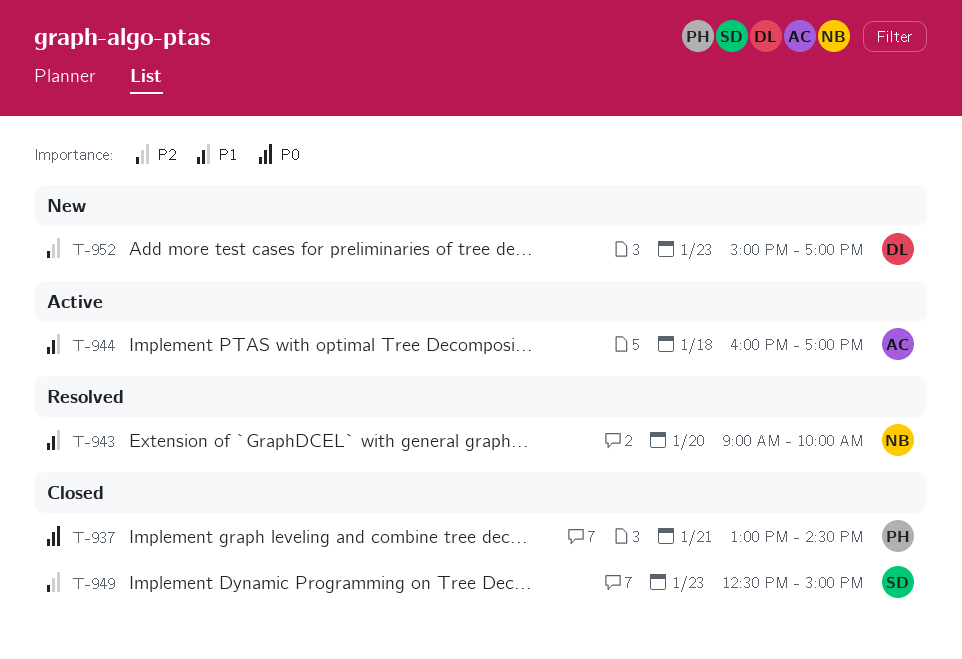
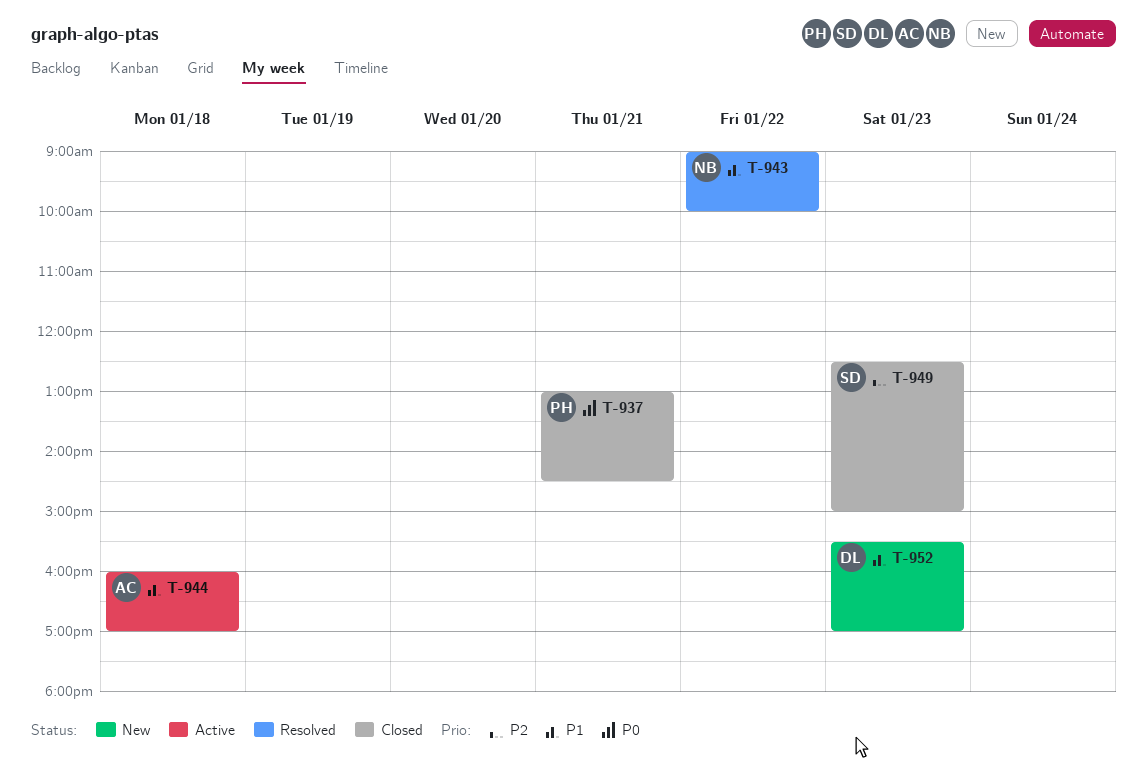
T-943, day: Jan 20 -> Jan 22
T-952, priority: P2 -> P1
T-952, begins: 15:00 -> 15:30

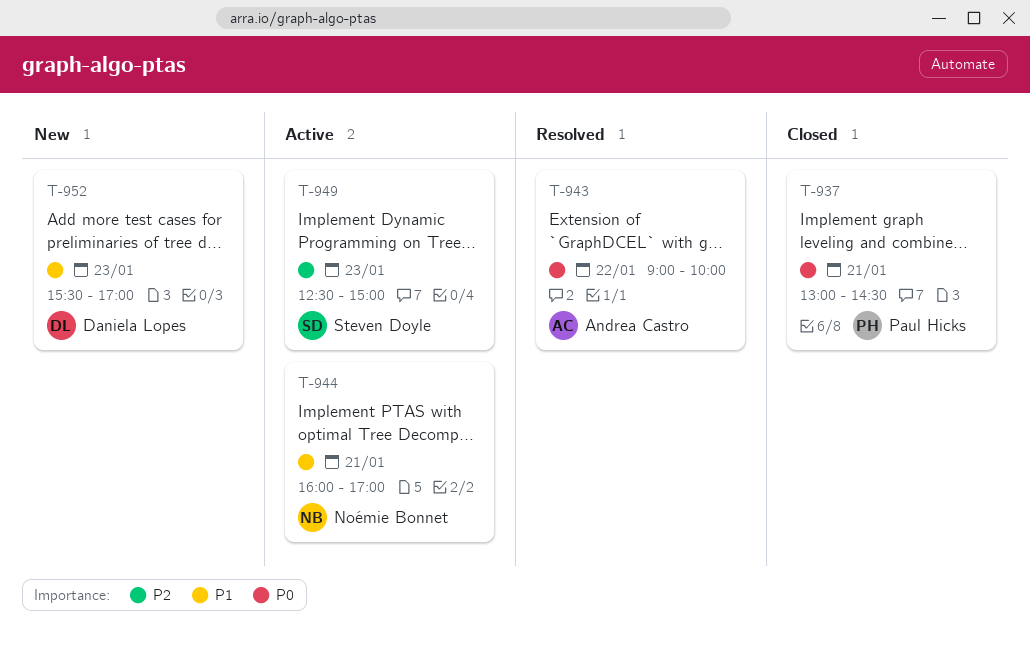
T-943, owner: Noémie Bonnet -> Andrea Castro
T-943, priority: P1 -> P0
T-944, owner: Andrea Castro -> Noémie Bonnet
T-944, day: Jan 18 -> Jan 21
T-949, status: Closed -> Active

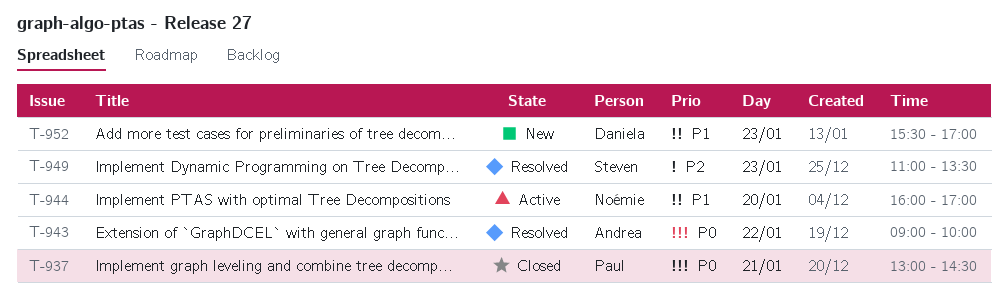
T-944, day: Jan 21 -> Jan 20
T-949, status: Active -> Resolved
T-949, begins: 12:30 -> 11:00
T-949, ends: 15:00 -> 13:30

